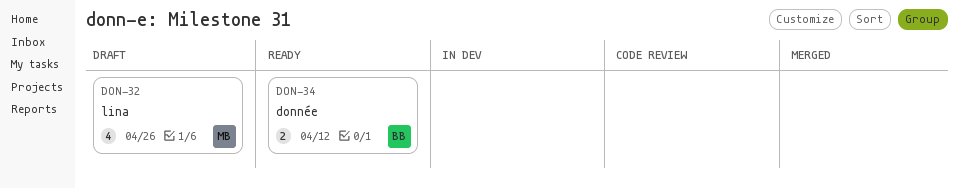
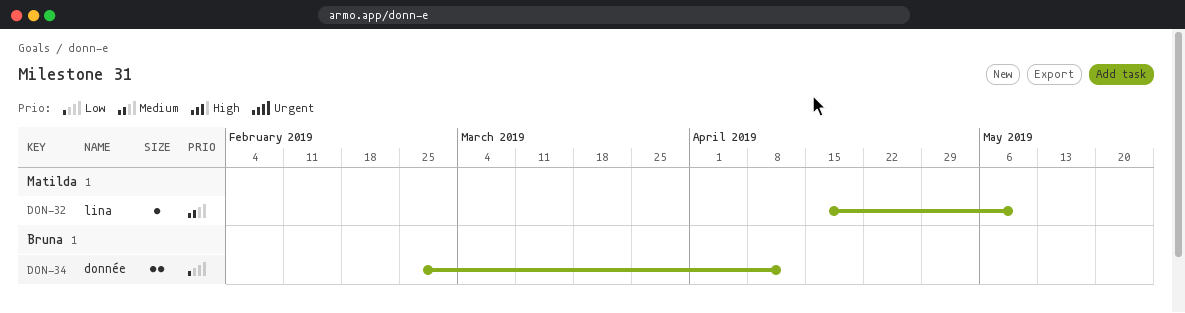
DON-32, estimate: 4 -> 1
DON-32, due: Apr 26 -> May 10

